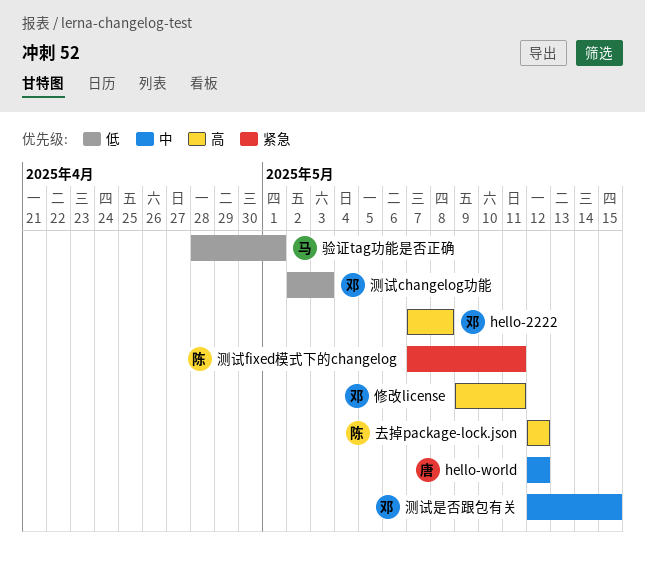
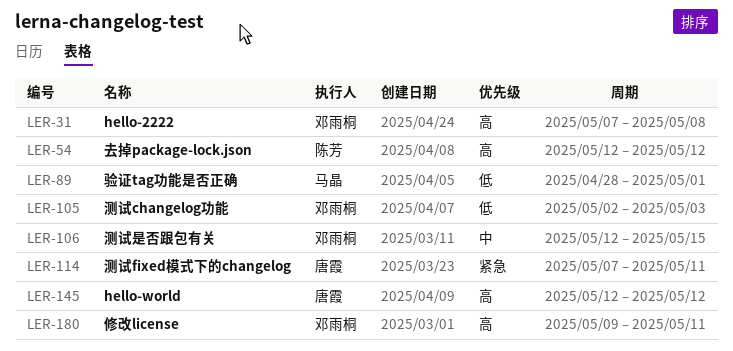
hello-world, priority: 中 -> 高
测试fixed模式下的changelog, owner: 陈芳 -> 唐霞

